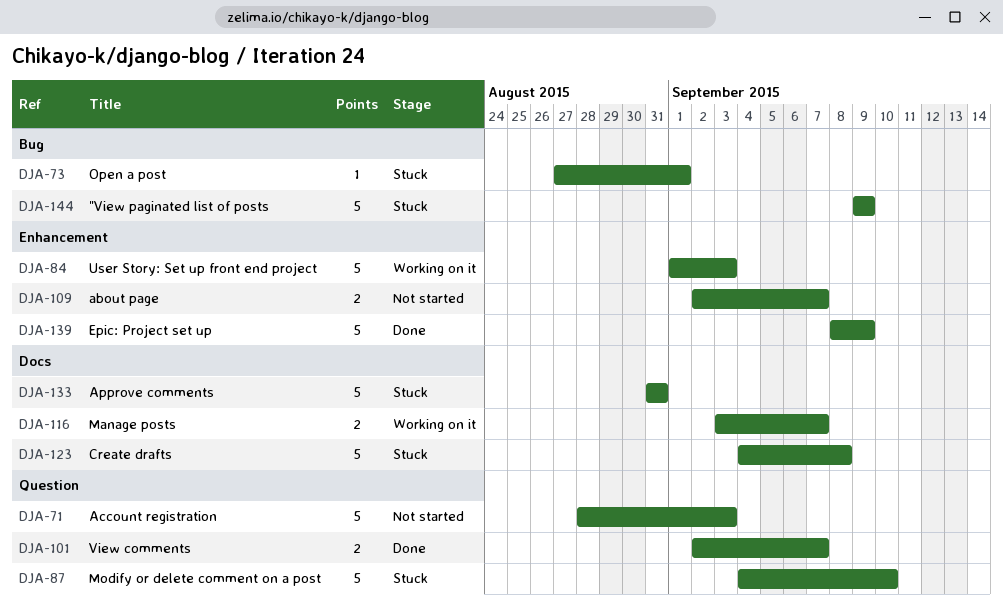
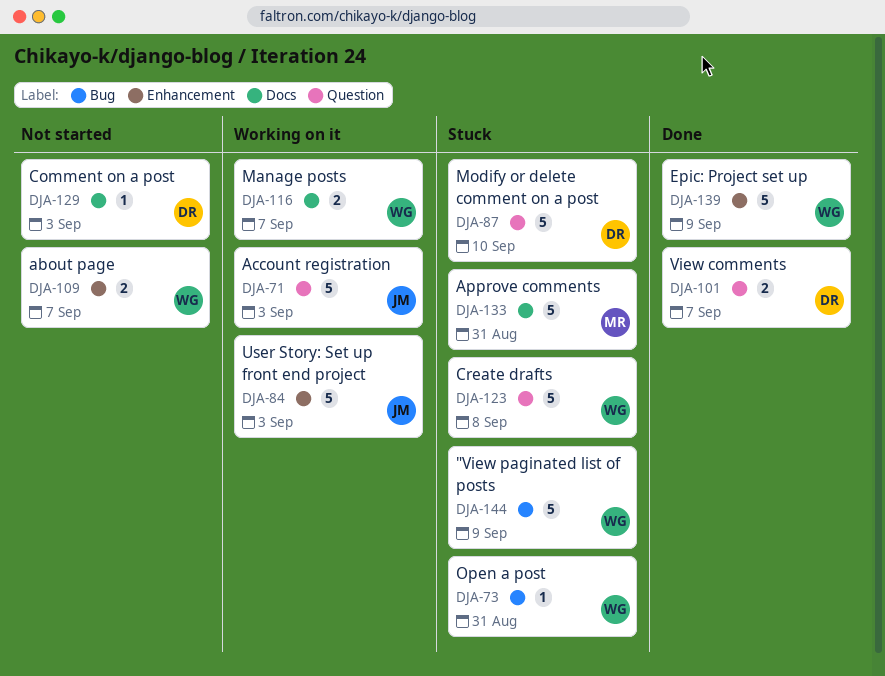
DJA-71, status: Not started -> Working on it
DJA-73, due: Sep 1 -> Aug 31
DJA-123, label: Docs -> Question
DJA-129: none -> present

